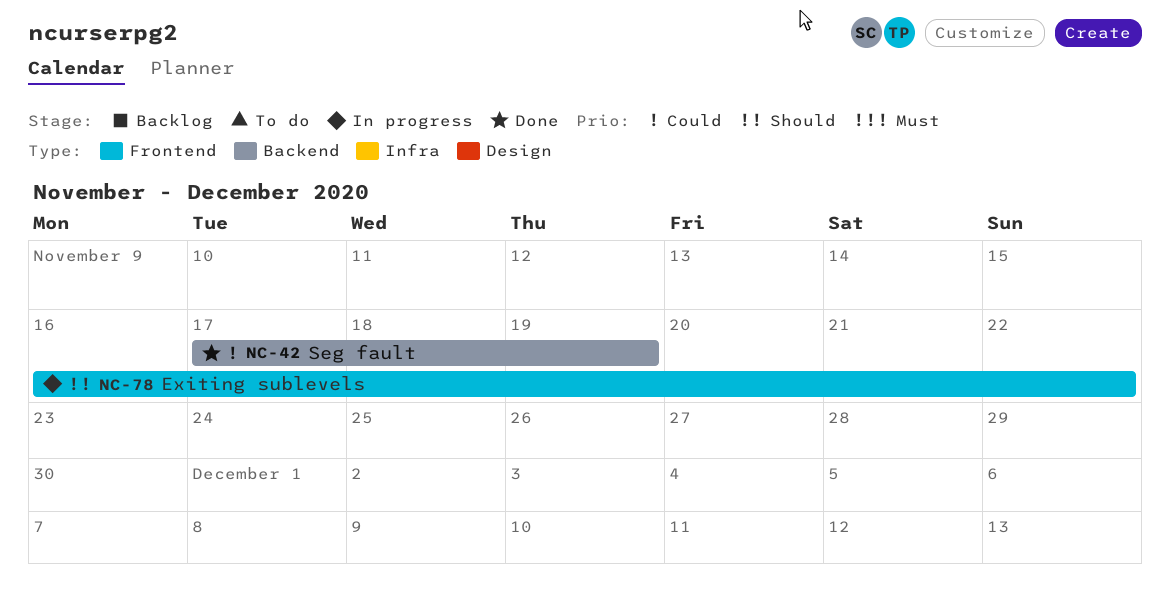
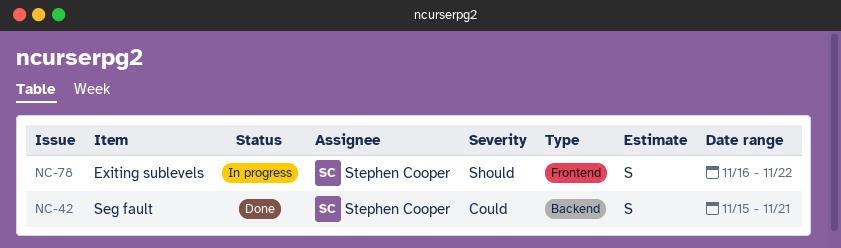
NC-42, start: Nov 17 -> Nov 15
NC-42, due: Nov 19 -> Nov 21

